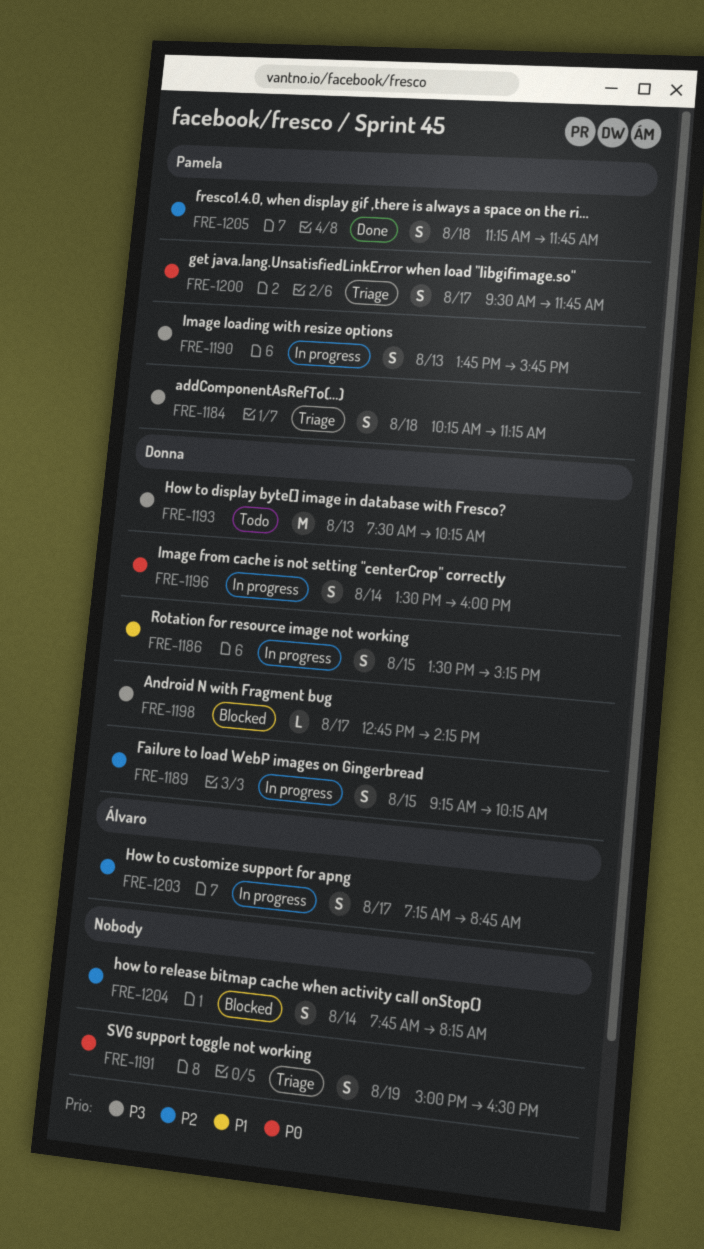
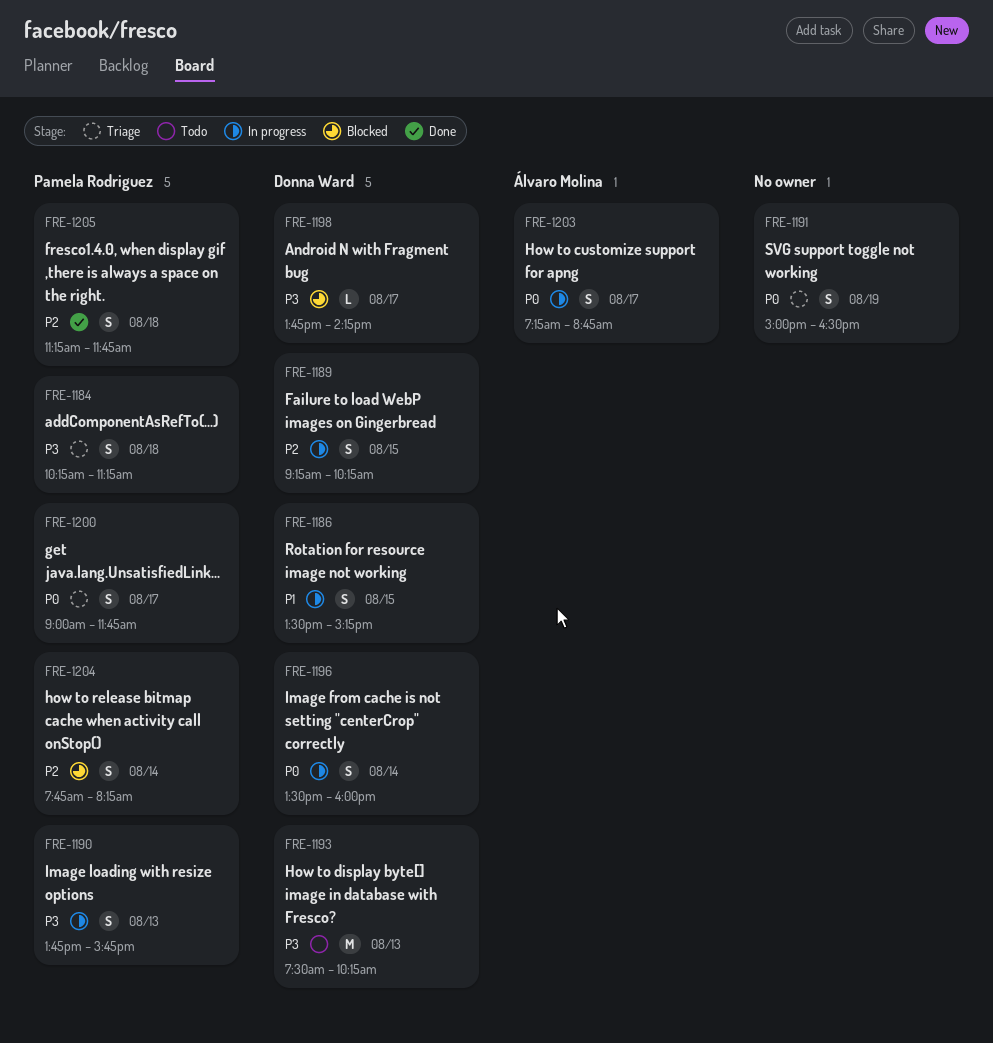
FRE-1198, begins: 12:45 -> 13:45
FRE-1200, begins: 09:30 -> 09:00
FRE-1203, priority: P2 -> P0
FRE-1204, owner: none -> Pamela Rodriguez

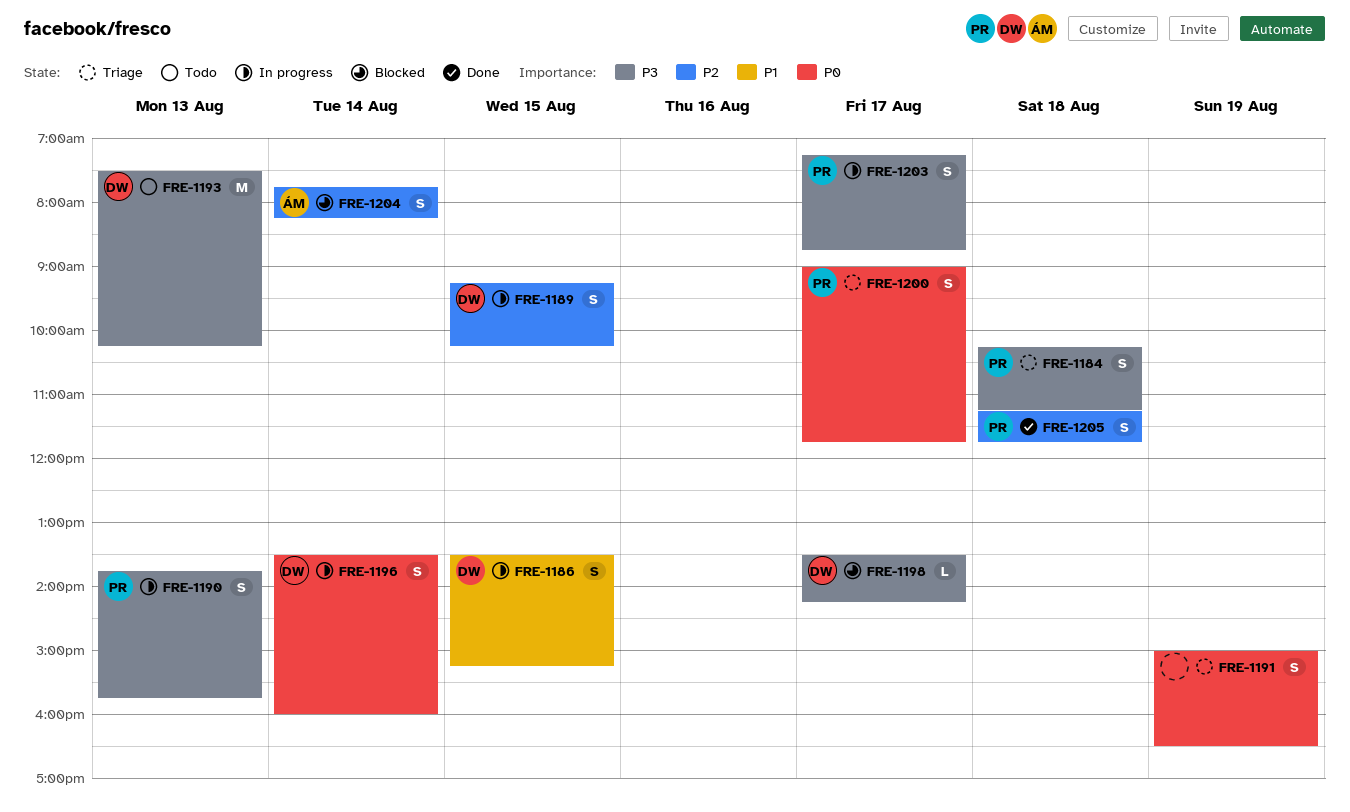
FRE-1198, begins: 13:45 -> 13:30
FRE-1203, owner: Álvaro Molina -> Pamela Rodriguez
FRE-1203, priority: P0 -> P3
FRE-1204, owner: Pamela Rodriguez -> Álvaro Molina

